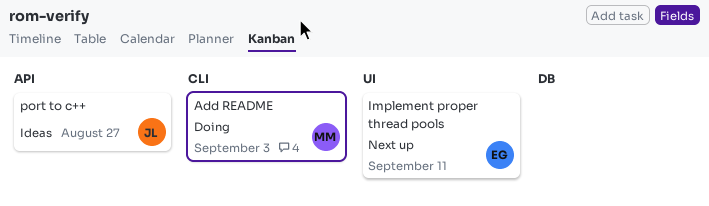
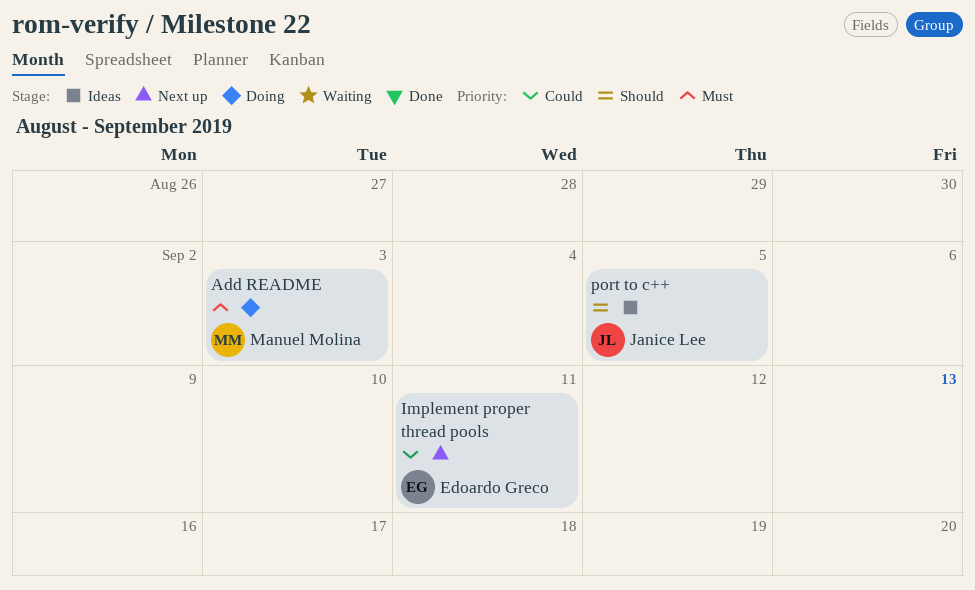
port to c++, due: Aug 27 -> Sep 5

